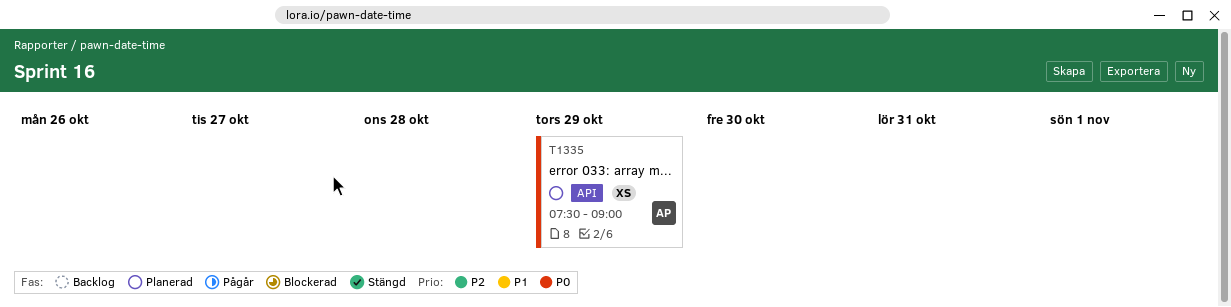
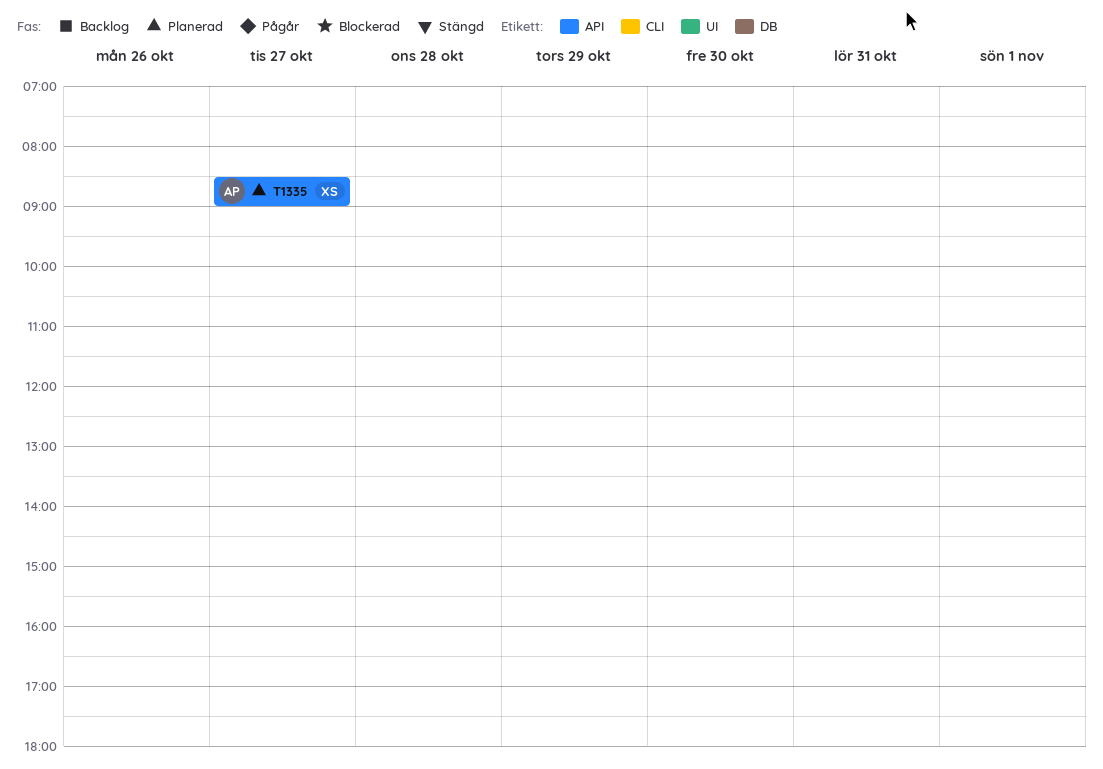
T1335, day: Oct 29 -> Oct 27
T1335, begins: 07:30 -> 08:30

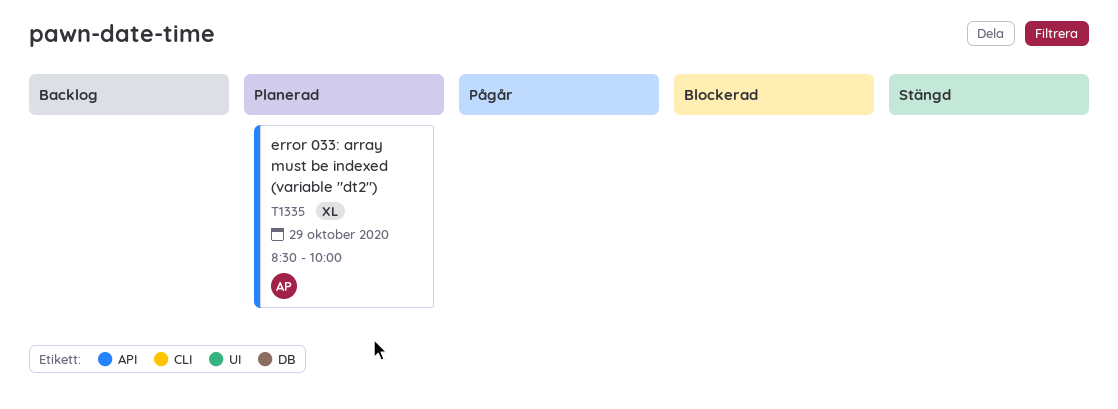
T1335, estimate: XS -> XL
T1335, day: Oct 27 -> Oct 29
T1335, ends: 09:00 -> 10:00

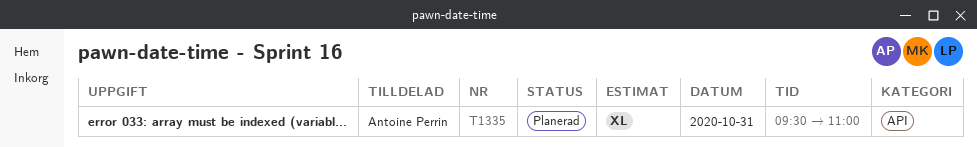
T1335, day: Oct 29 -> Oct 31
T1335, begins: 08:30 -> 09:30
T1335, ends: 10:00 -> 11:00

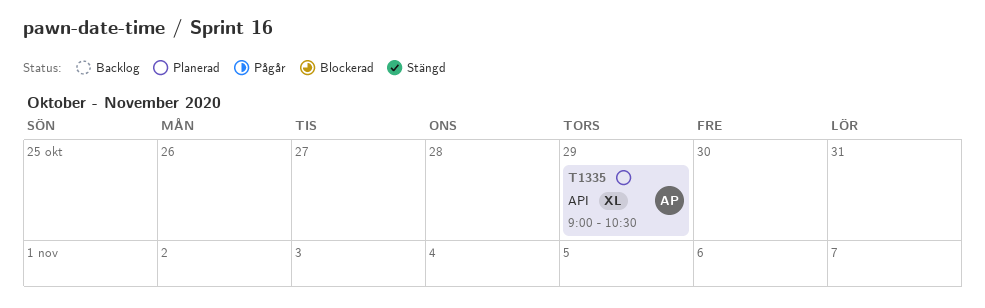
T1335, day: Oct 31 -> Oct 29
T1335, begins: 09:30 -> 09:00
T1335, ends: 11:00 -> 10:30

